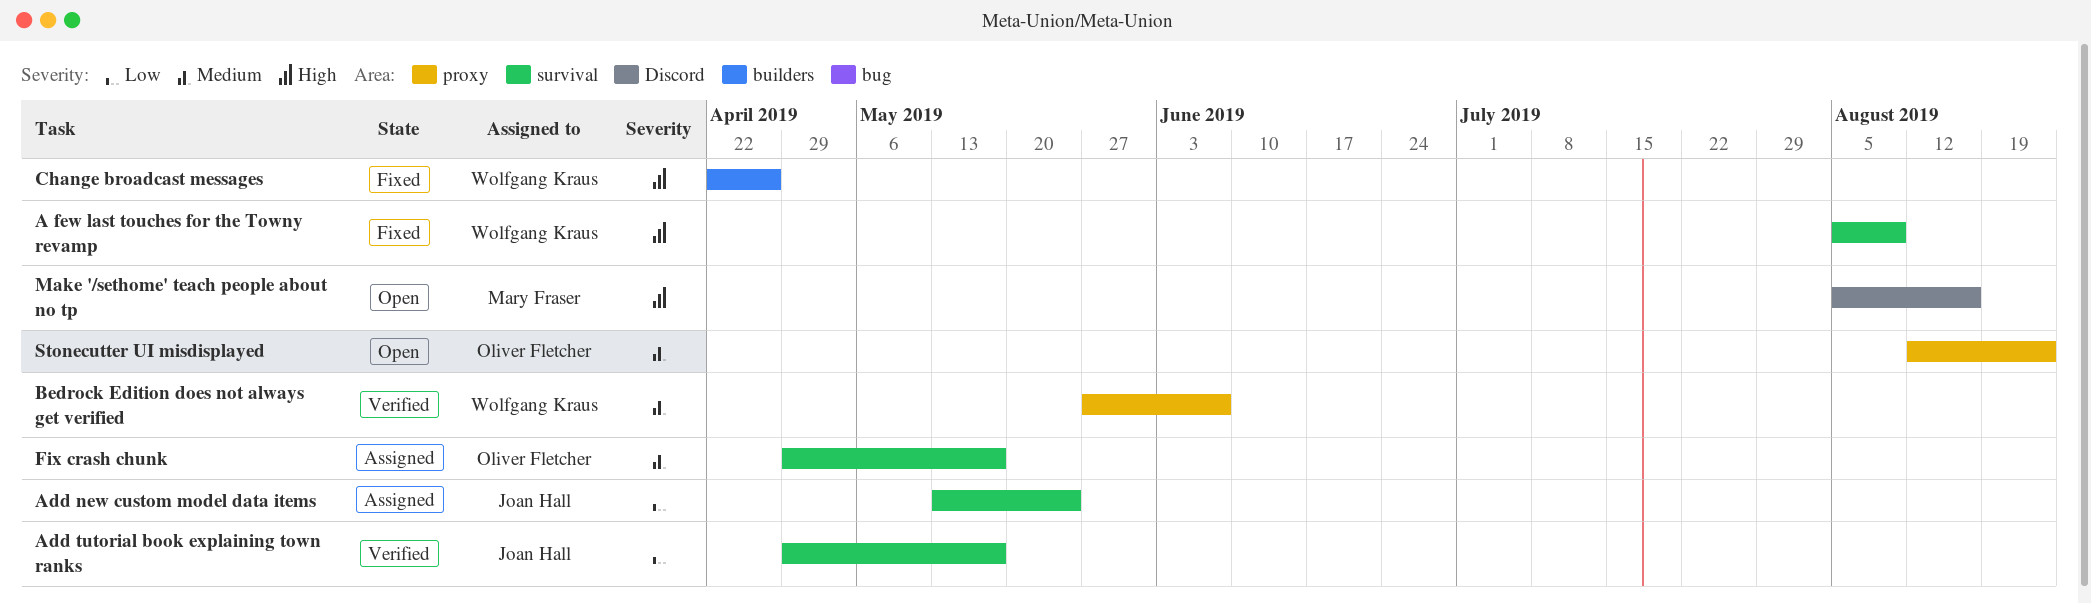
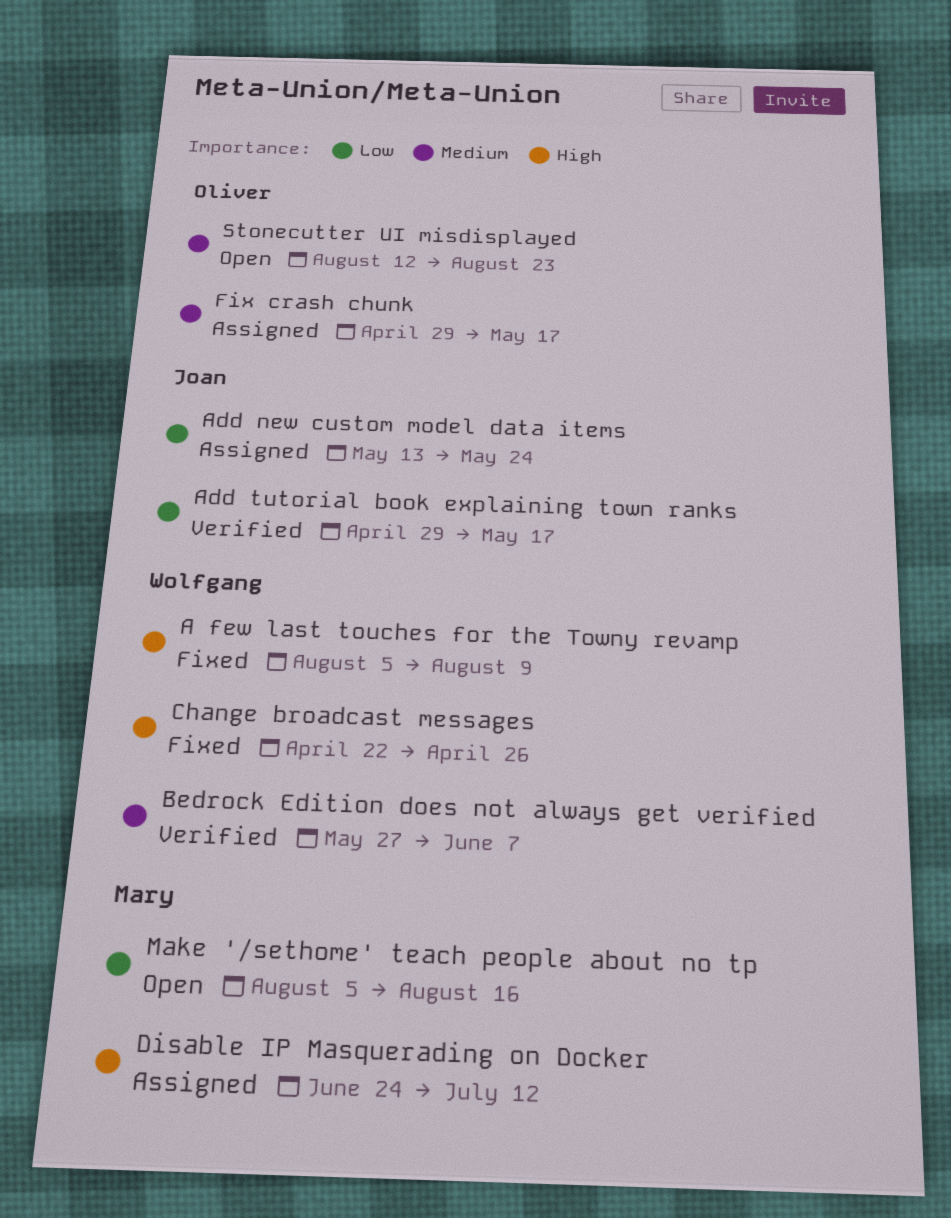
Disable IP Masquerading on Docker: none -> present
Make '/sethome' teach people about no tp, priority: High -> Low

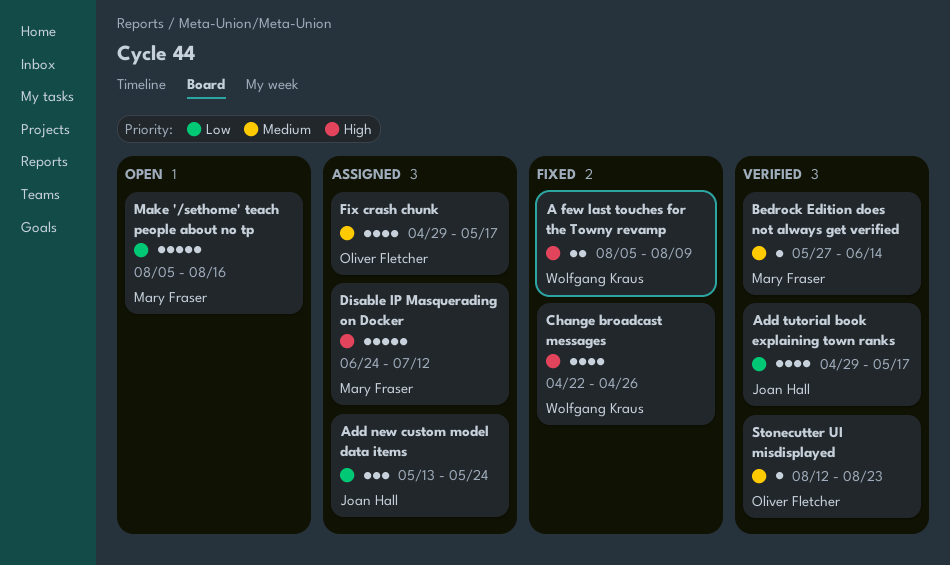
Bedrock Edition does not always get verified, owner: Wolfgang Kraus -> Mary Fraser
Bedrock Edition does not always get verified, due: Jun 7 -> Jun 14
Stonecutter UI misdisplayed, status: Open -> Verified

